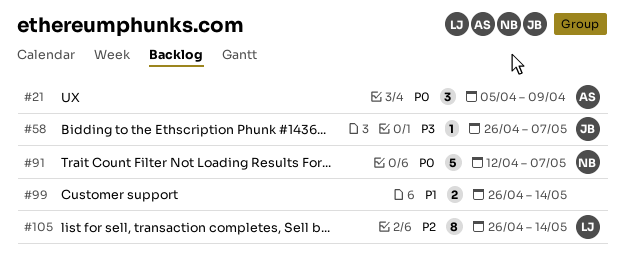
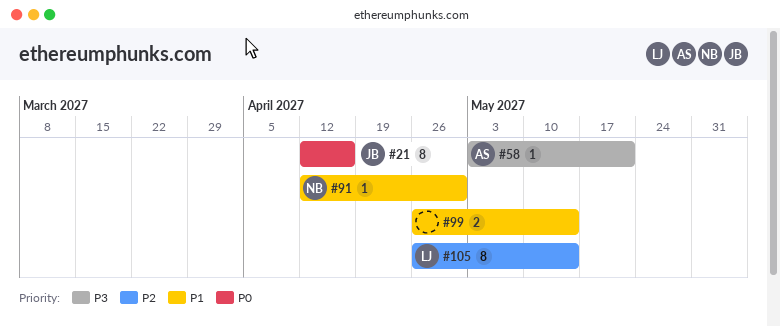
#21, owner: AS -> JB
#21, estimate: 3 -> 8
#21, start: Apr 5 -> Apr 12
#21, due: Apr 9 -> Apr 16
#58, owner: JB -> AS
#58, start: Apr 26 -> May 3
#58, due: May 7 -> May 21
#91, priority: P0 -> P1
#91, estimate: 5 -> 1
#91, due: May 7 -> Apr 30

